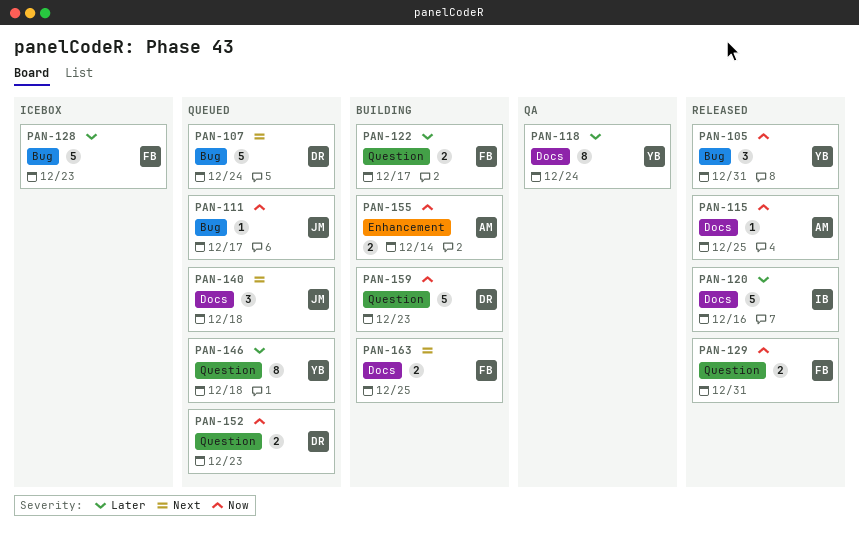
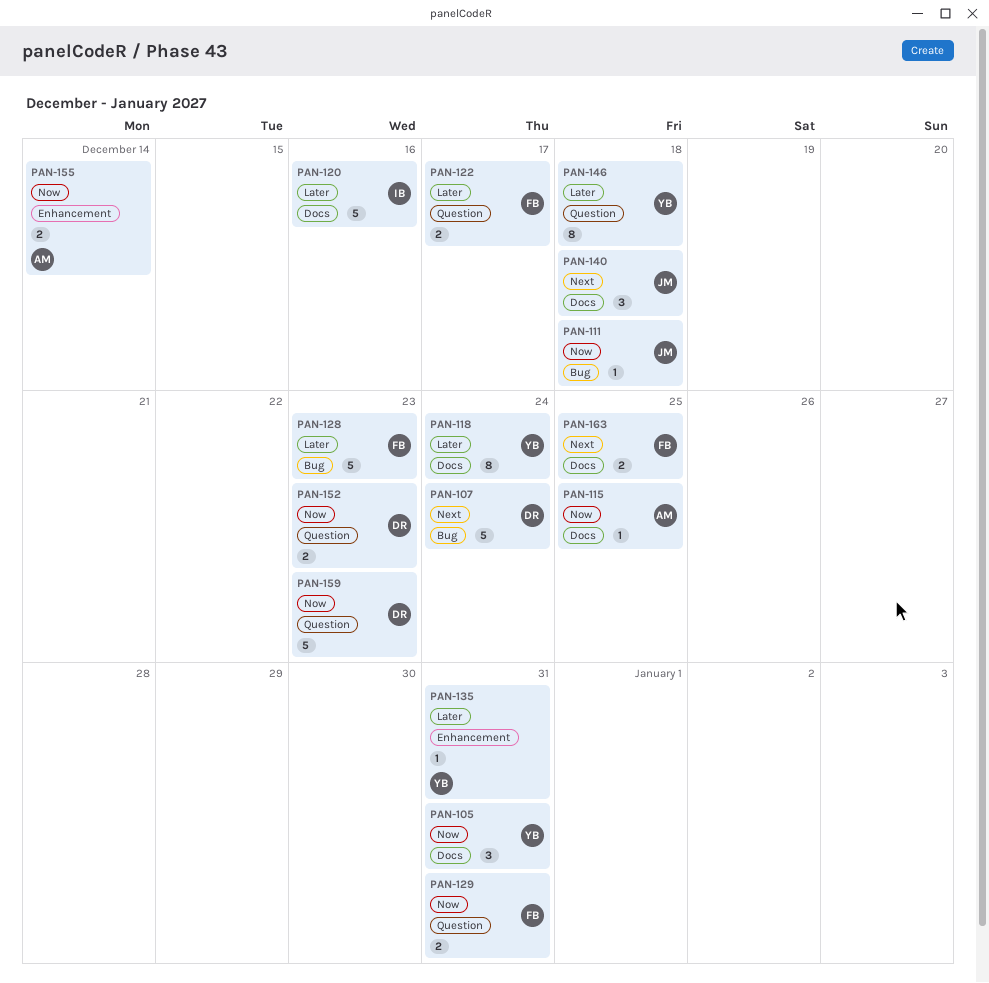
PAN-105, label: Bug -> Docs
PAN-111, due: Dec 17 -> Dec 18
PAN-135: none -> present

